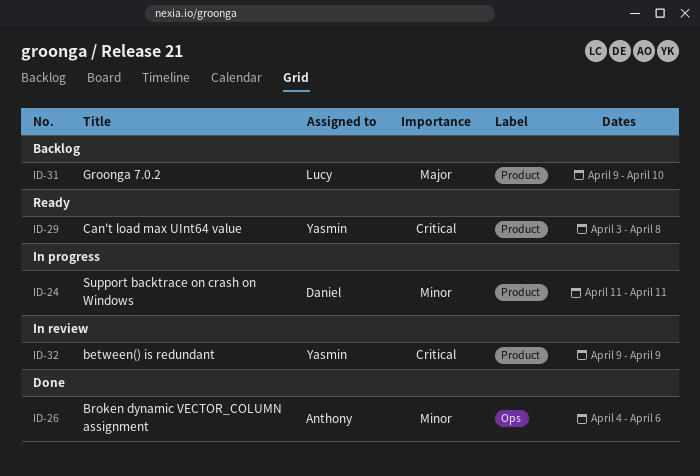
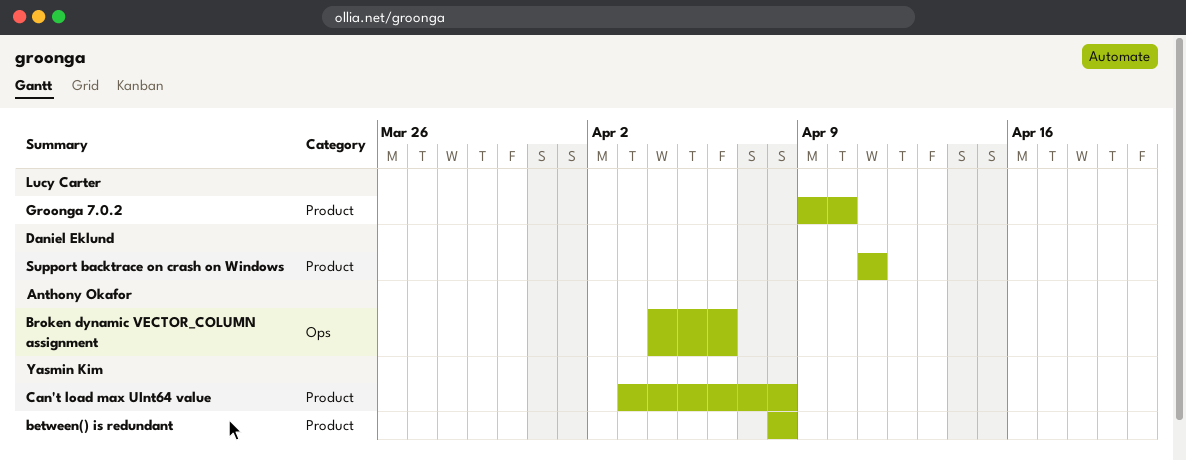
between() is redundant, start: Apr 9 -> Apr 8
between() is redundant, due: Apr 9 -> Apr 8

